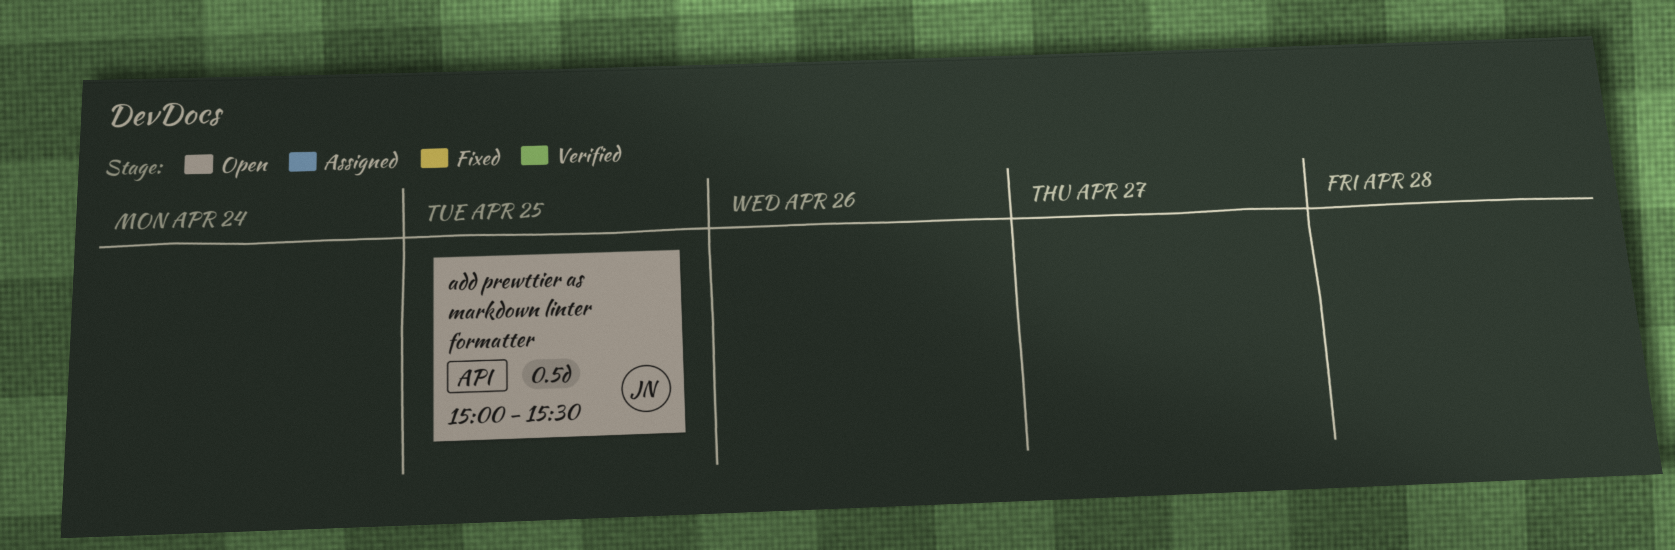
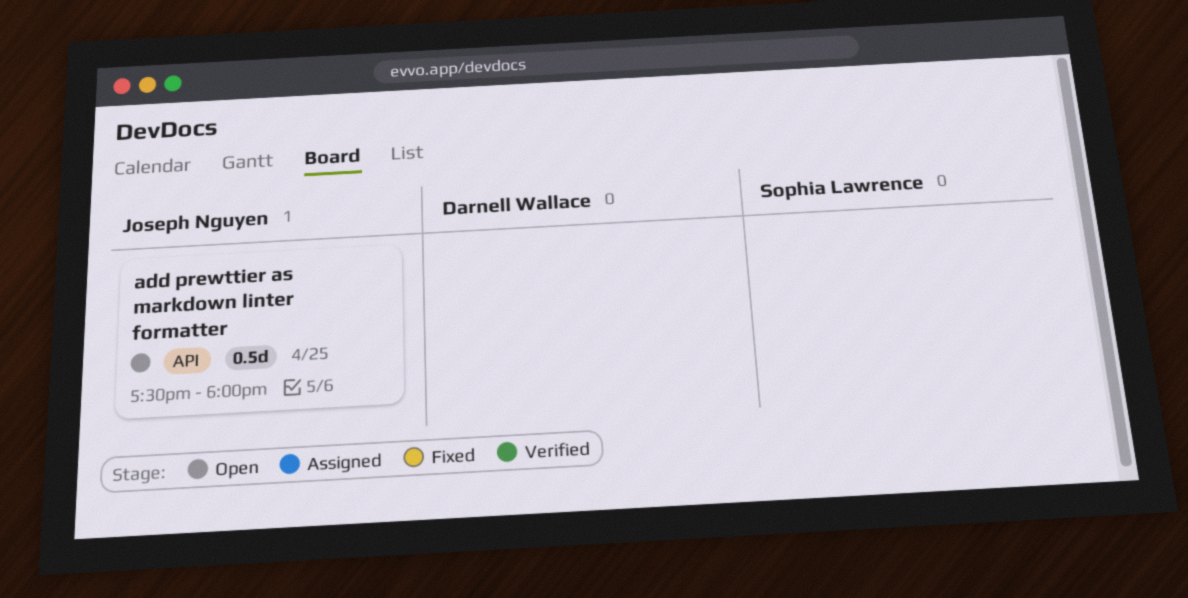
add prewttier as markdown linter formatter, begins: 15:00 -> 17:30
add prewttier as markdown linter formatter, ends: 15:30 -> 18:00

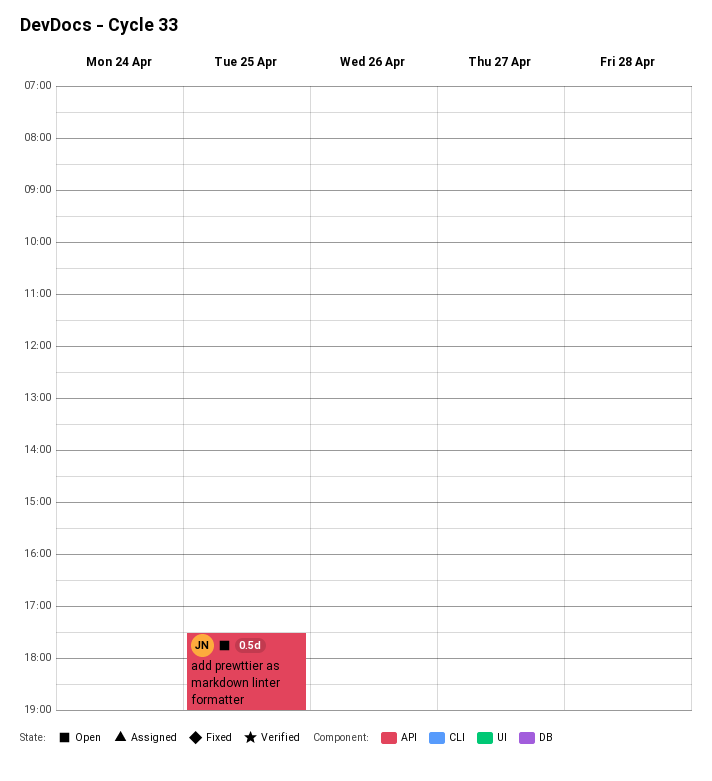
add prewttier as markdown linter formatter, ends: 18:00 -> 19:00

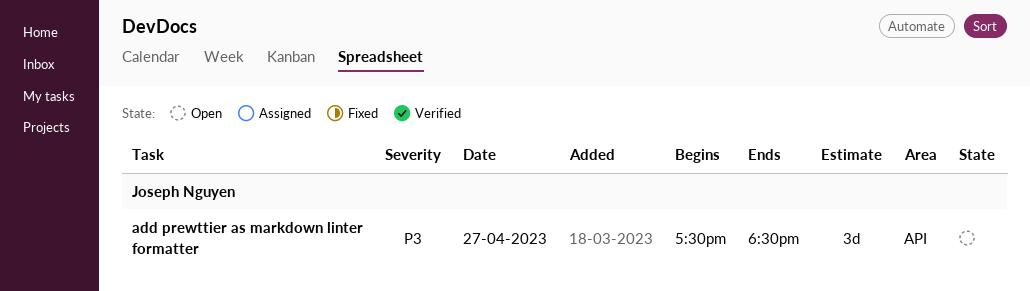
add prewttier as markdown linter formatter, estimate: 0.5d -> 3d
add prewttier as markdown linter formatter, day: Apr 25 -> Apr 27
add prewttier as markdown linter formatter, ends: 19:00 -> 18:30

